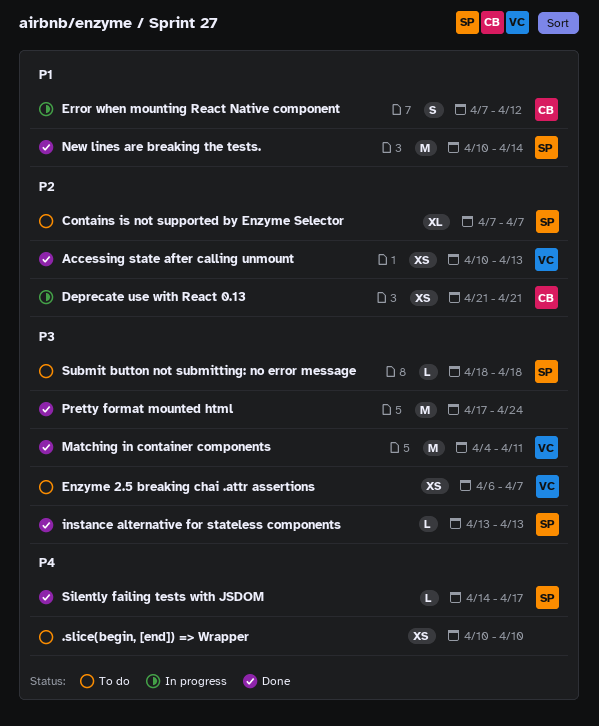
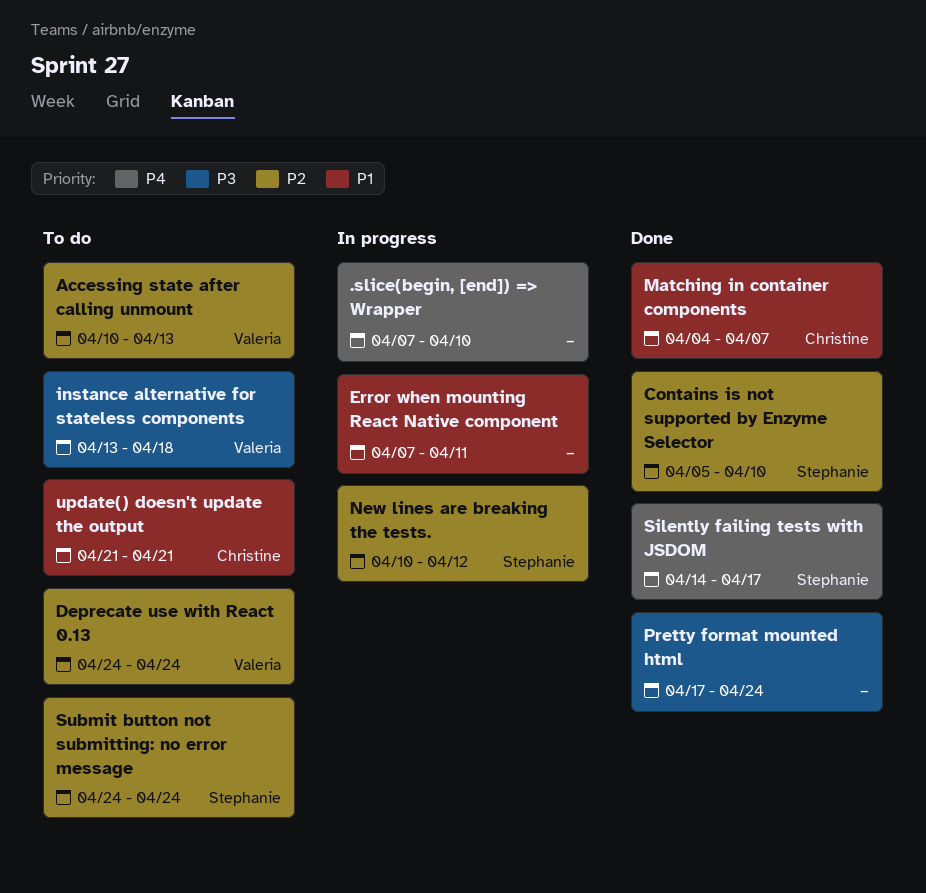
.slice(begin, [end]) => Wrapper, status: To do -> In progress
.slice(begin, [end]) => Wrapper, start: Apr 10 -> Apr 7
Accessing state after calling unmount, status: Done -> To do
Contains is not supported by Enzyme Selector, status: To do -> Done
Contains is not supported by Enzyme Selector, start: Apr 7 -> Apr 5
Contains is not supported by Enzyme Selector, due: Apr 7 -> Apr 10
Deprecate use with React 0.13, status: In progress -> To do
Deprecate use with React 0.13, owner: Christine -> Valeria
Deprecate use with React 0.13, start: Apr 21 -> Apr 24
Deprecate use with React 0.13, due: Apr 21 -> Apr 24
Enzyme 2.5 breaking chai .attr assertions: present -> none
Error when mounting React Native component, owner: Christine -> none
Error when mounting React Native component, due: Apr 12 -> Apr 11
instance alternative for stateless components, status: Done -> To do
instance alternative for stateless components, owner: Stephanie -> Valeria
instance alternative for stateless components, due: Apr 13 -> Apr 18
Matching in container components, owner: Valeria -> Christine
Matching in container components, priority: P3 -> P1
Matching in container components, due: Apr 11 -> Apr 7
New lines are breaking the tests., status: Done -> In progress
New lines are breaking the tests., priority: P1 -> P2
New lines are breaking the tests., due: Apr 14 -> Apr 12
Submit button not submitting: no error message, priority: P3 -> P2
Submit button not submitting: no error message, start: Apr 18 -> Apr 24
Submit button not submitting: no error message, due: Apr 18 -> Apr 24
update() doesn't update the output: none -> present

